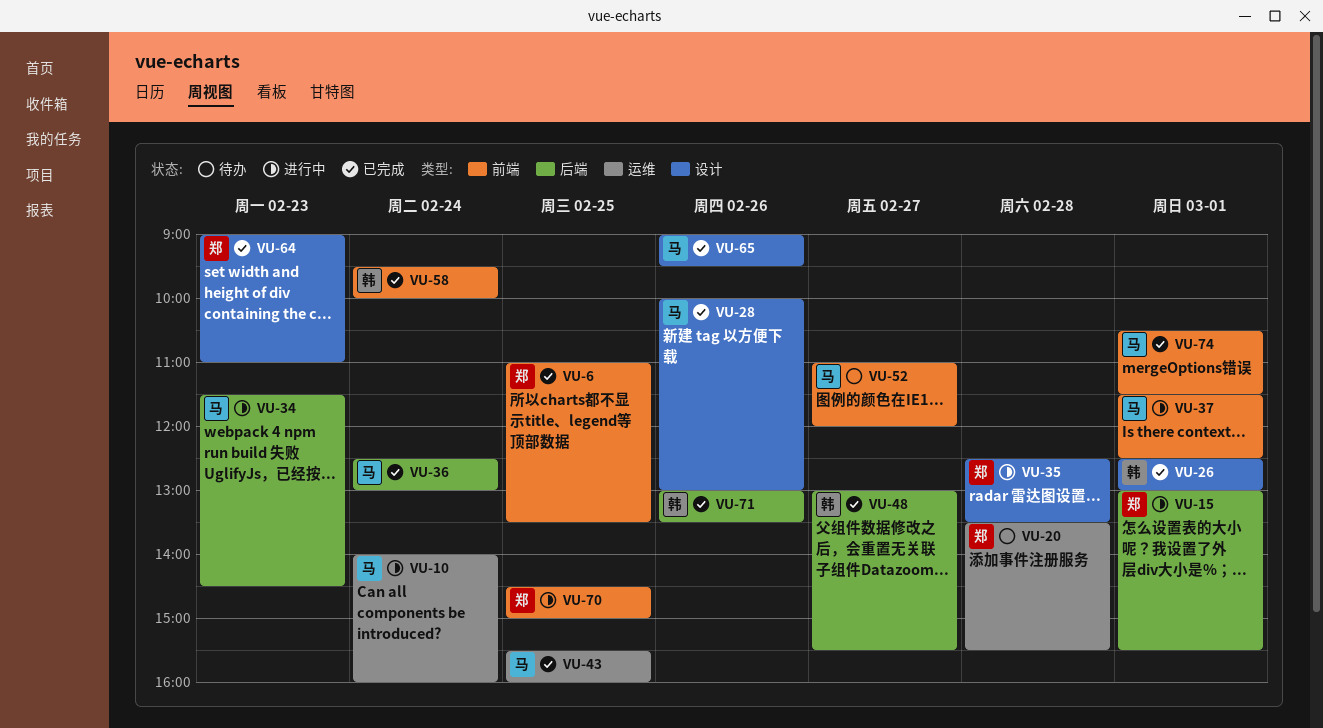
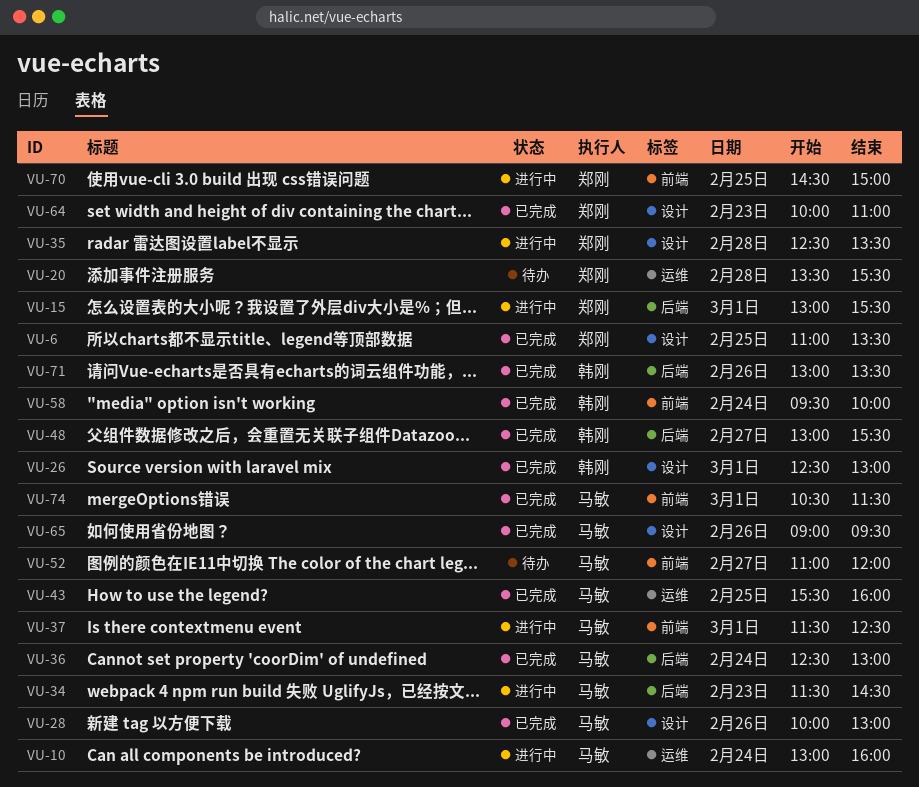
VU-6, label: 前端 -> 设计
VU-10, begins: 14:00 -> 13:00
VU-64, begins: 09:00 -> 10:00

